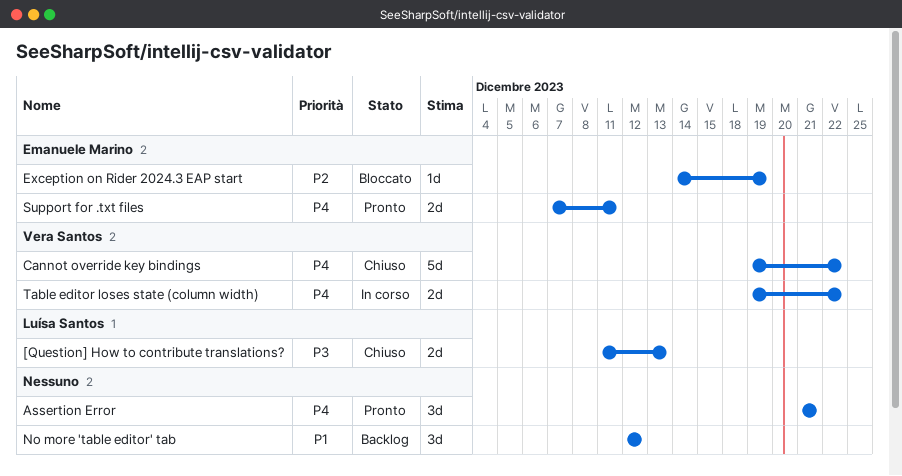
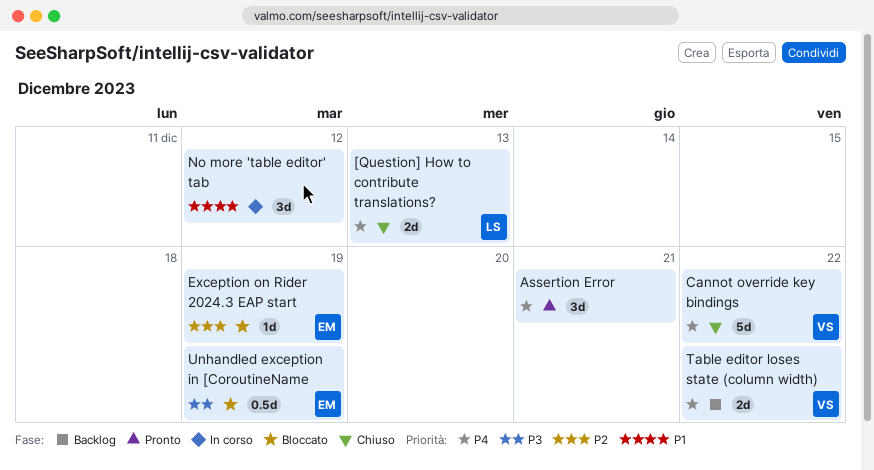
[Question] How to contribute translations?, priority: P3 -> P4
No more 'table editor' tab, status: Backlog -> In corso
Support for .txt files: present -> none
Table editor loses state (column width), status: In corso -> Backlog
Unhandled exception in [CoroutineName: none -> present

